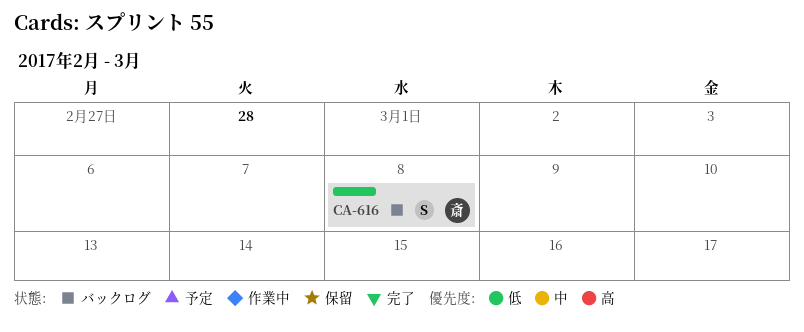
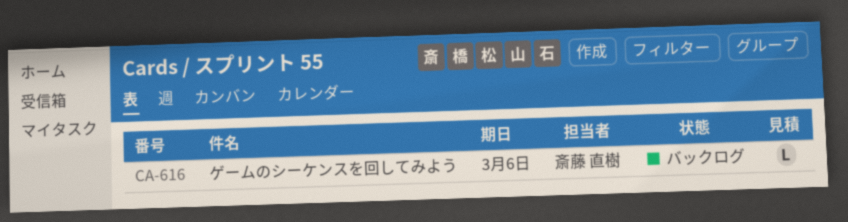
CA-616, estimate: S -> L
CA-616, due: Mar 8 -> Mar 6

